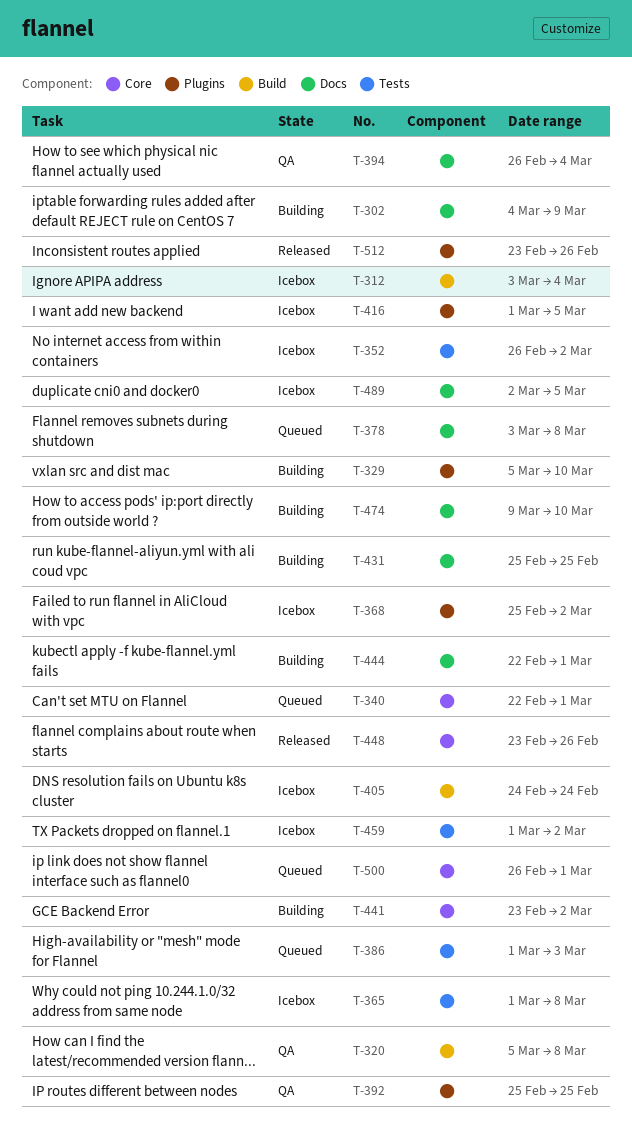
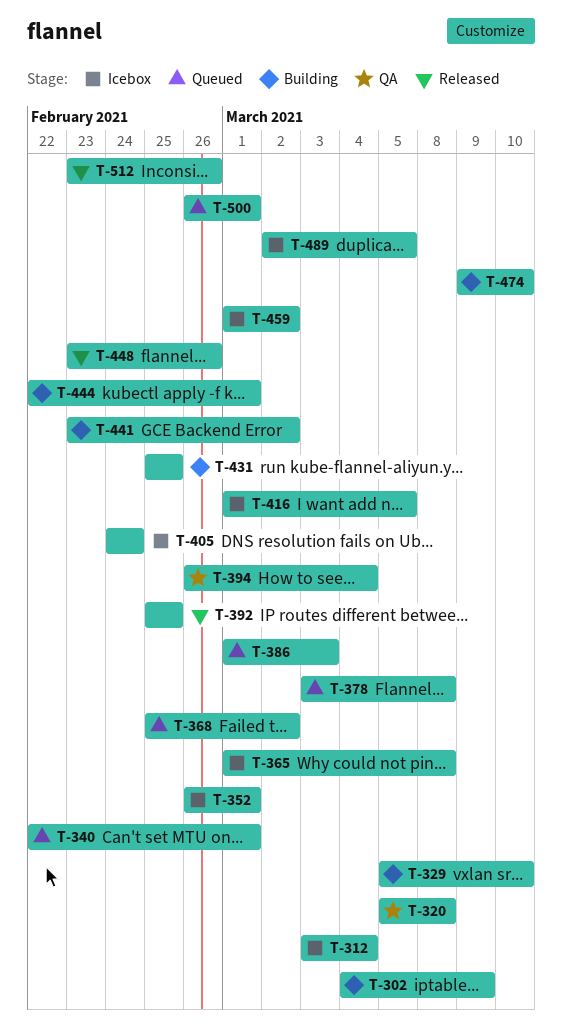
T-352, due: Mar 2 -> Mar 1
T-368, status: Icebox -> Queued
T-392, status: QA -> Released

